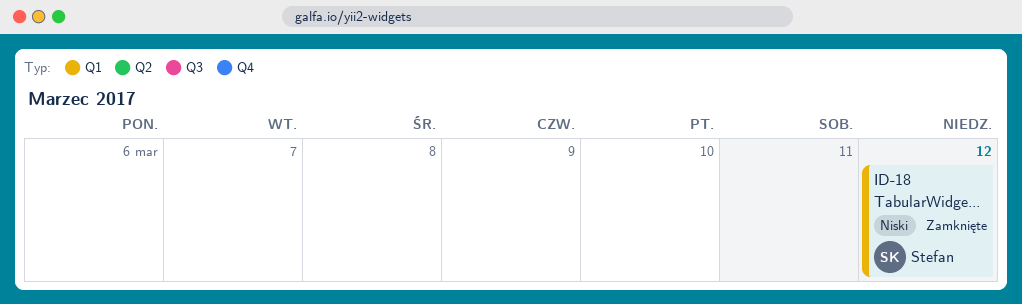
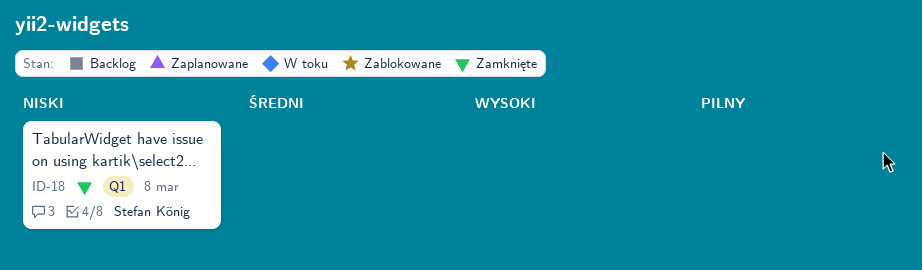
ID-18, due: Mar 12 -> Mar 8

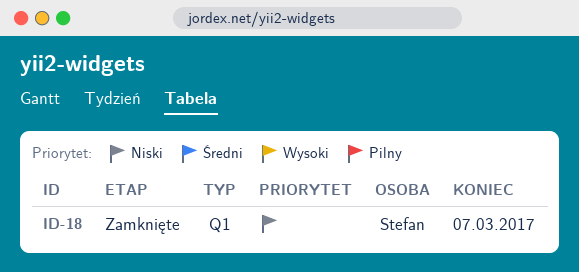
ID-18, due: Mar 8 -> Mar 7

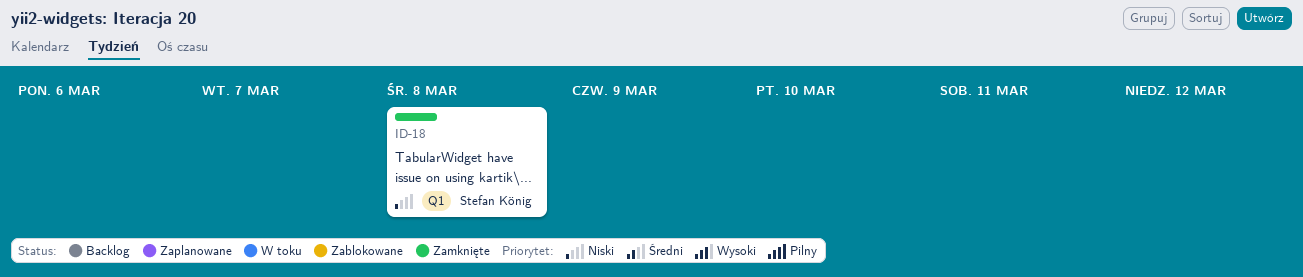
ID-18, due: Mar 7 -> Mar 8

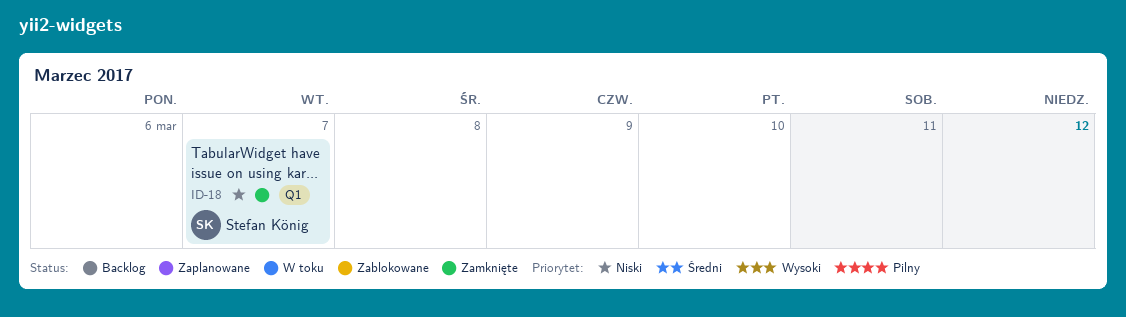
ID-18, due: Mar 8 -> Mar 7

